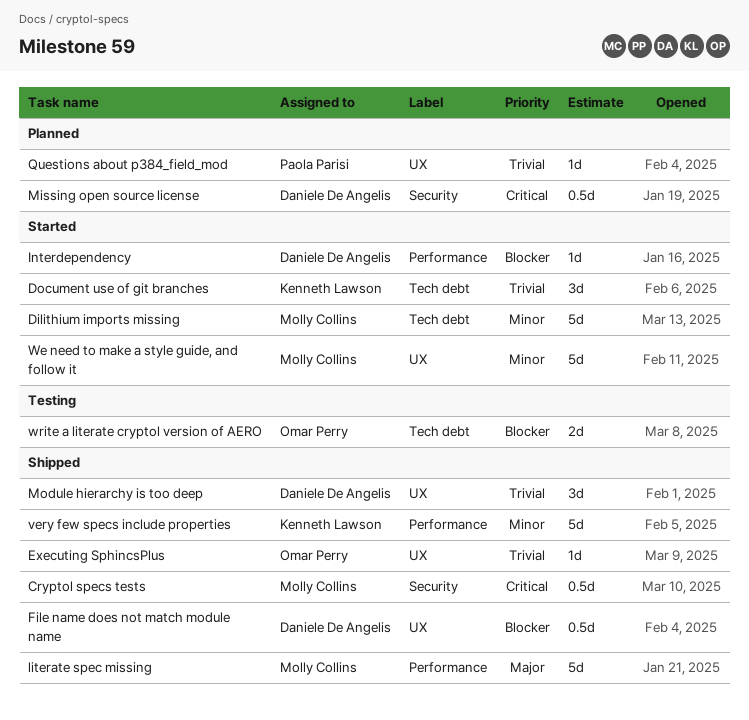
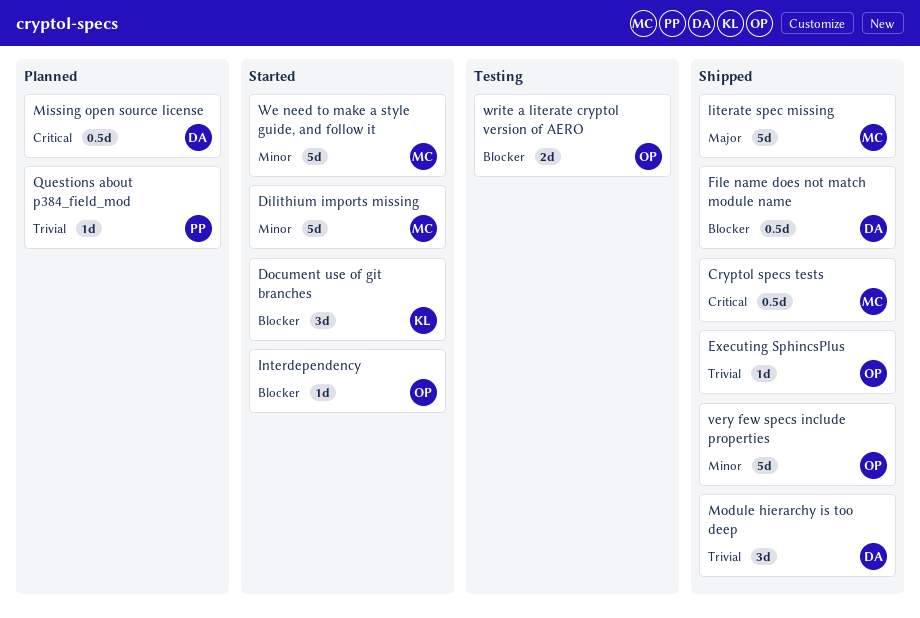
Document use of git branches, priority: Trivial -> Blocker
Interdependency, owner: Daniele De Angelis -> Omar Perry
very few specs include properties, owner: Kenneth Lawson -> Omar Perry

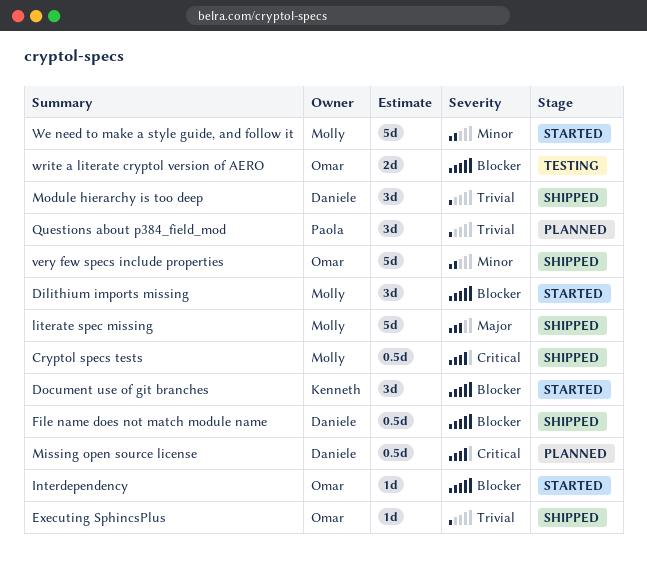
Dilithium imports missing, priority: Minor -> Blocker
Dilithium imports missing, estimate: 5d -> 3d
Questions about p384_field_mod, estimate: 1d -> 3d

